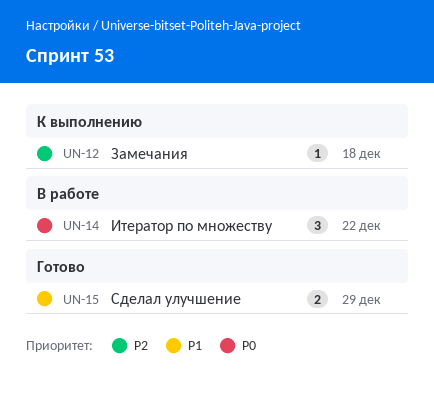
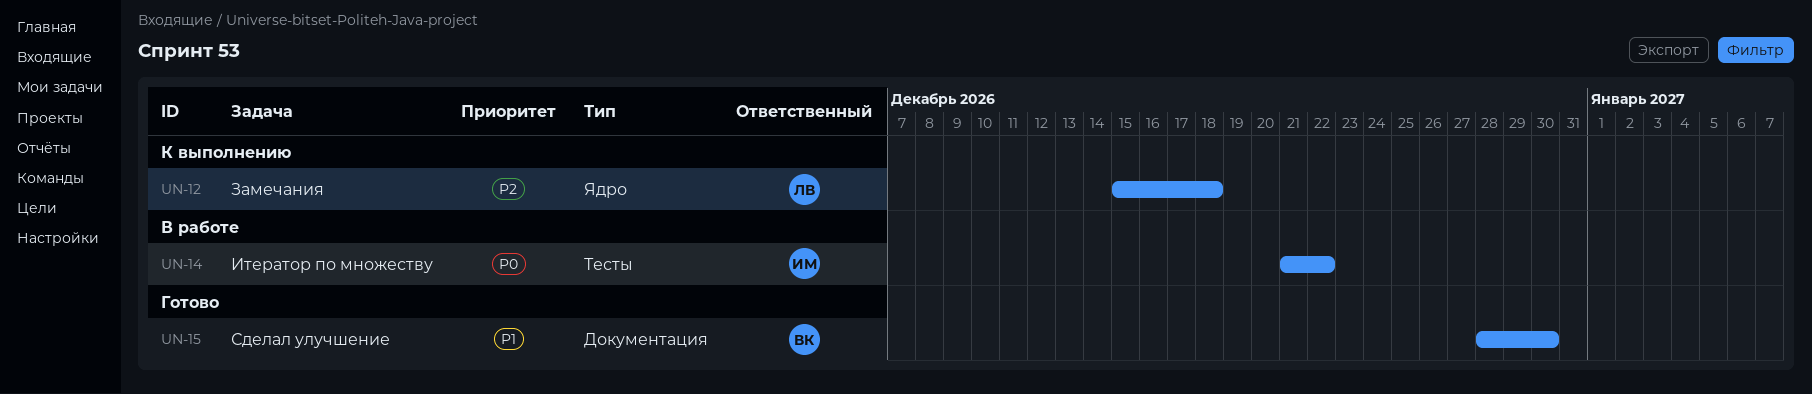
UN-15, due: Dec 29 -> Dec 30

